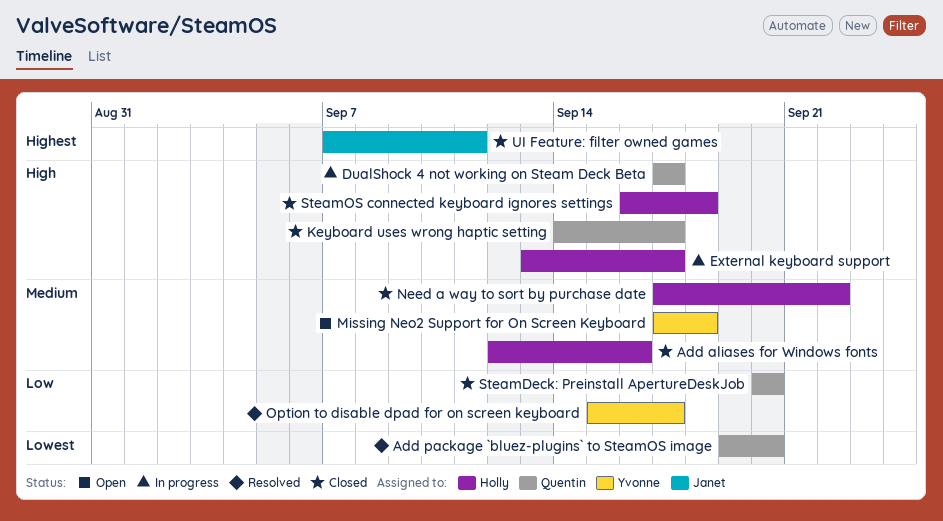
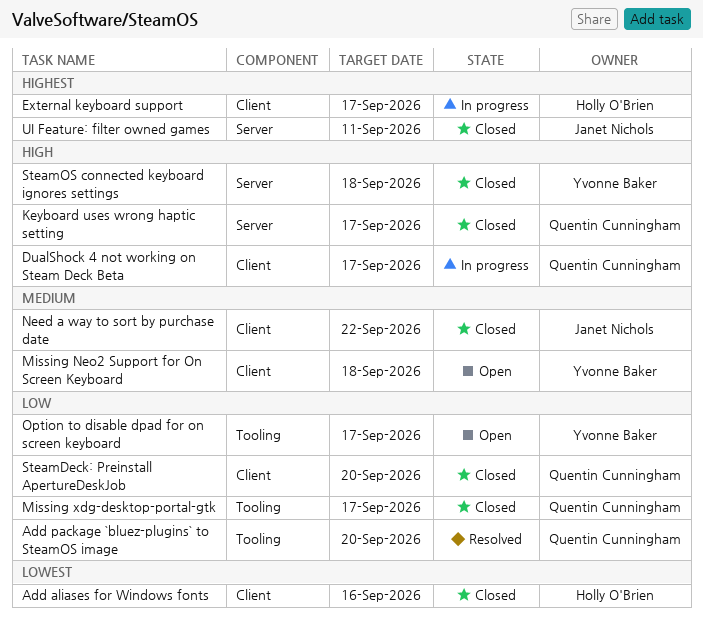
Add aliases for Windows fonts, priority: Medium -> Lowest
Add package `bluez-plugins` to SteamOS image, priority: Lowest -> Low
External keyboard support, priority: High -> Highest
Missing xdg-desktop-portal-gtk: none -> present
Need a way to sort by purchase date, owner: Holly O'Brien -> Janet Nichols
Option to disable dpad for on screen keyboard, status: Resolved -> Open
SteamOS connected keyboard ignores settings, owner: Holly O'Brien -> Yvonne Baker

